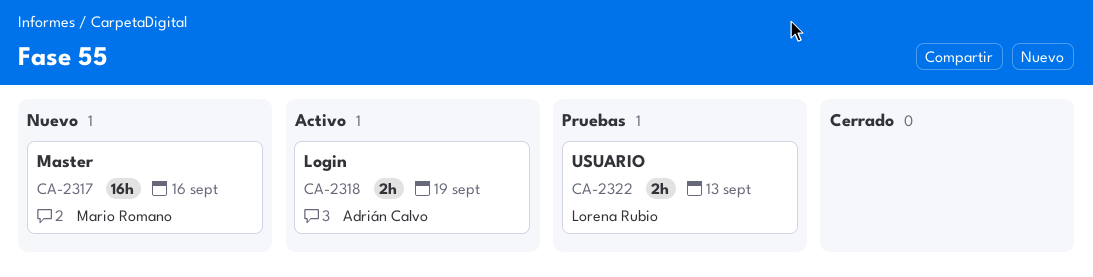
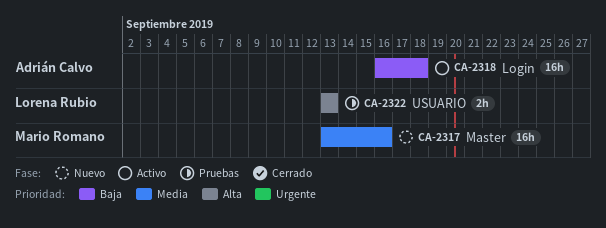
CA-2318, estimate: 2h -> 16h
CA-2318, due: Sep 19 -> Sep 18

